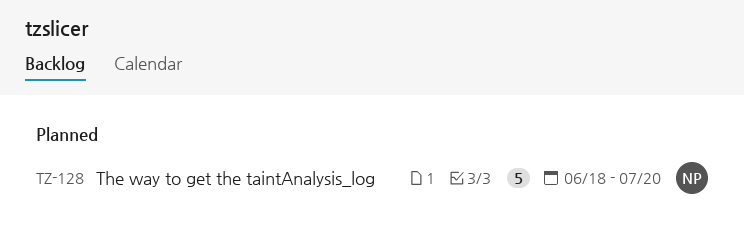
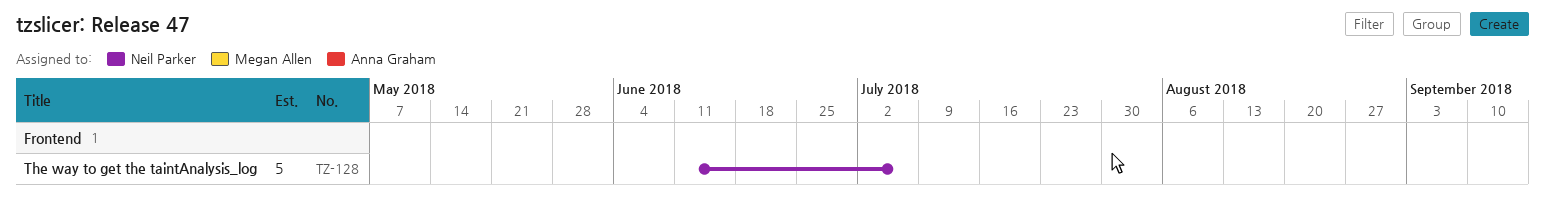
TZ-128, start: Jun 18 -> Jun 11
TZ-128, due: Jul 20 -> Jul 6

